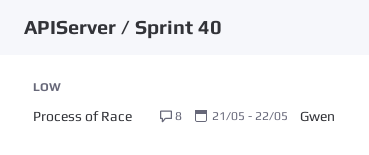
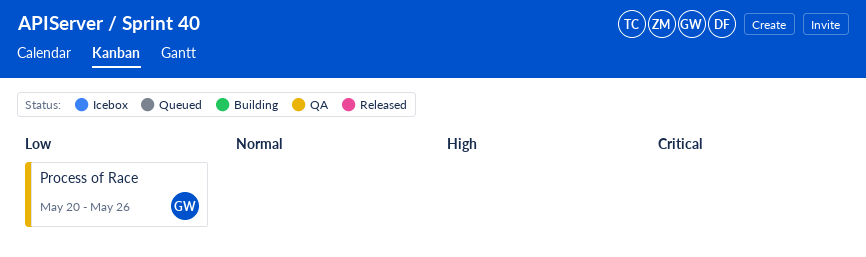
Process of Race, start: May 21 -> May 20
Process of Race, due: May 22 -> May 26

